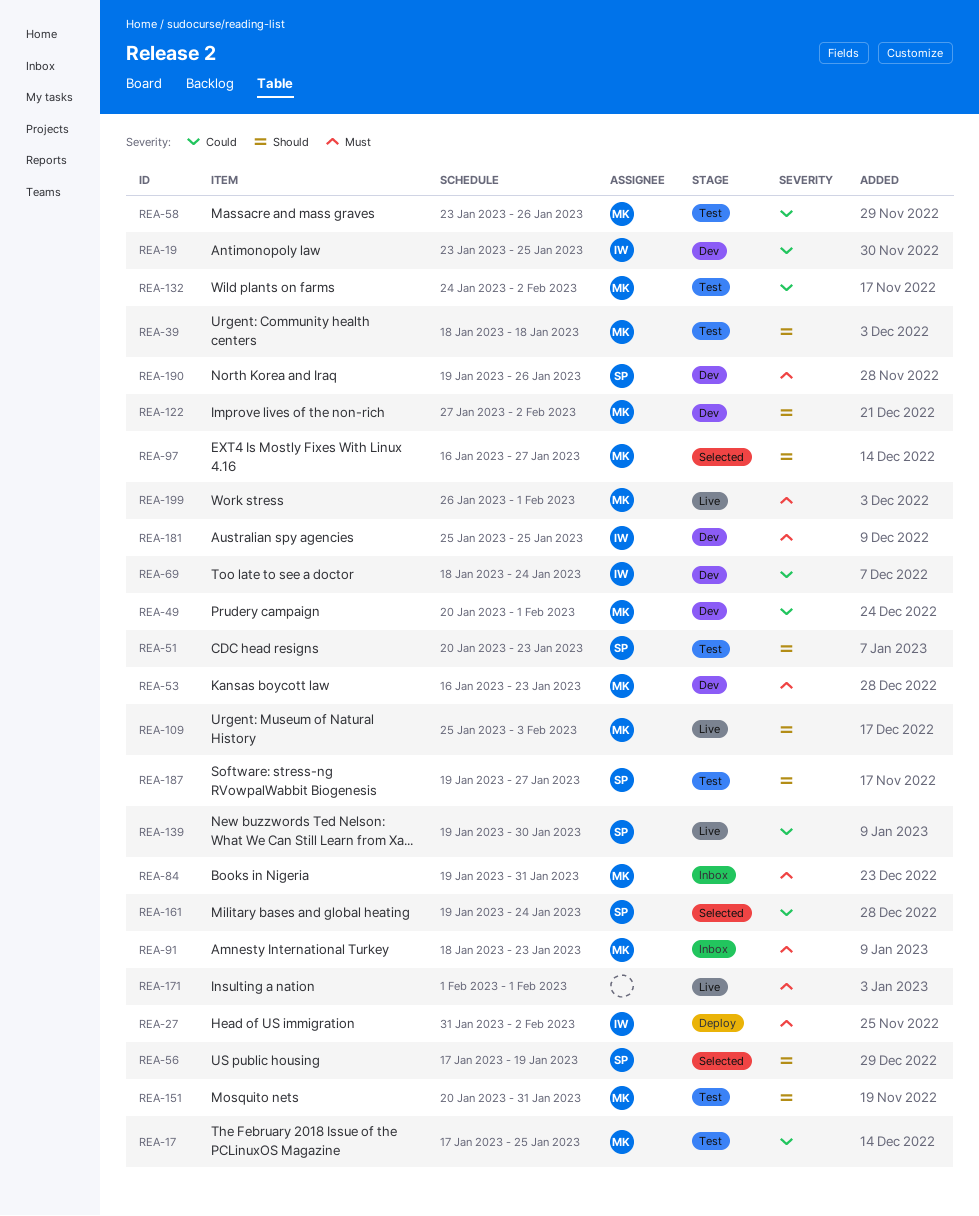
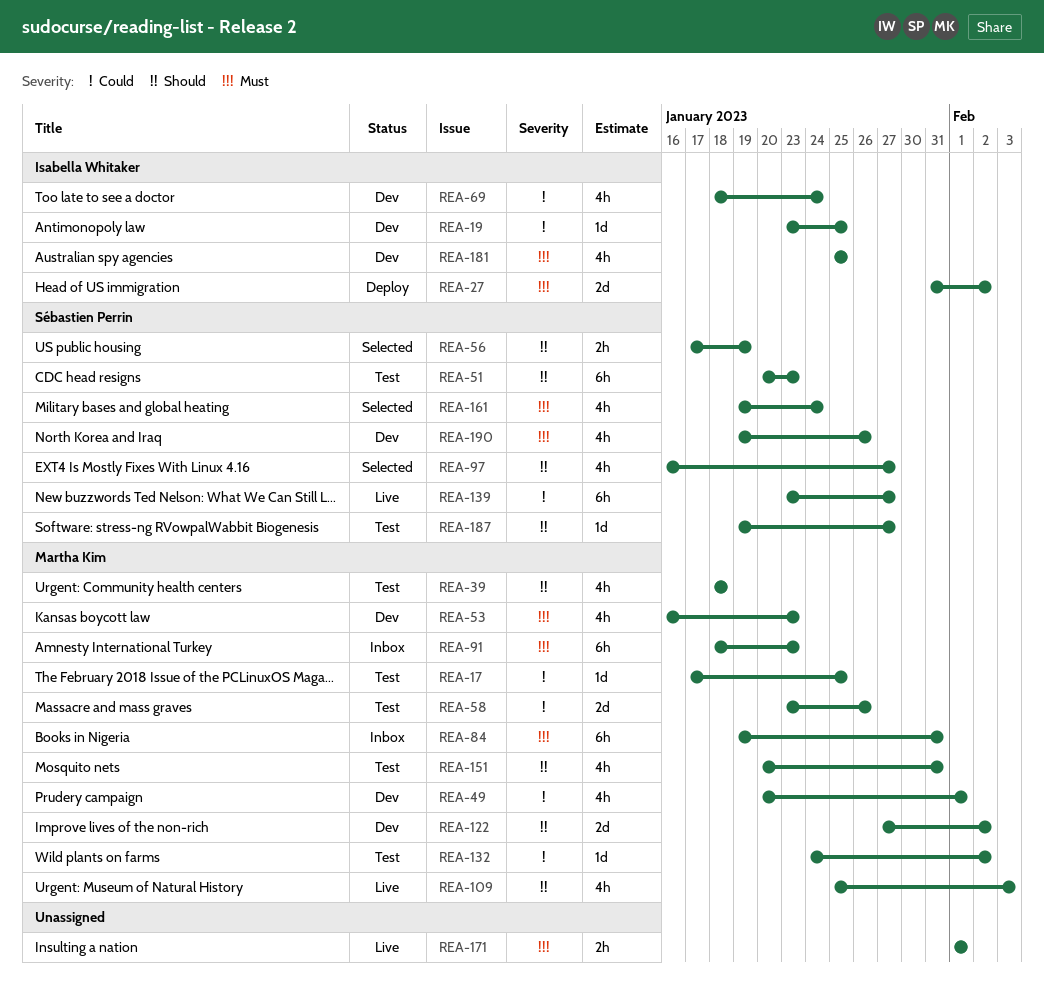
REA-97, owner: Martha Kim -> Sébastien Perrin
REA-139, start: Jan 19 -> Jan 23
REA-139, due: Jan 30 -> Jan 27
REA-161, priority: Could -> Must
REA-199: present -> none

